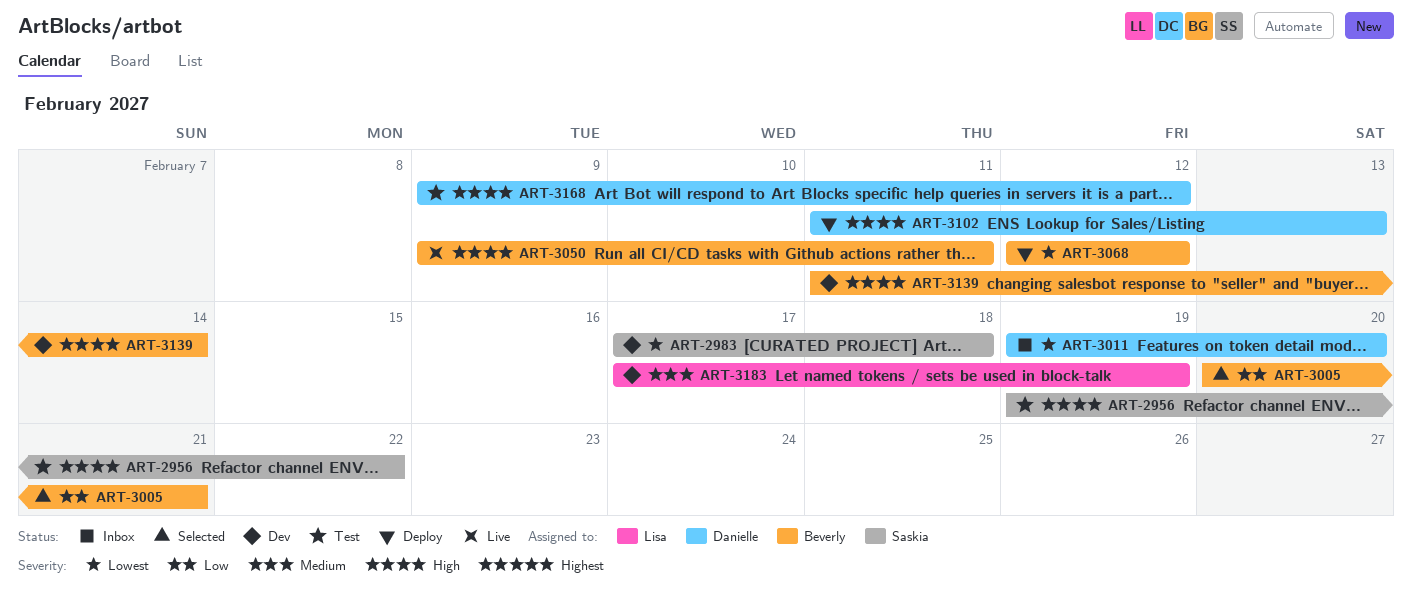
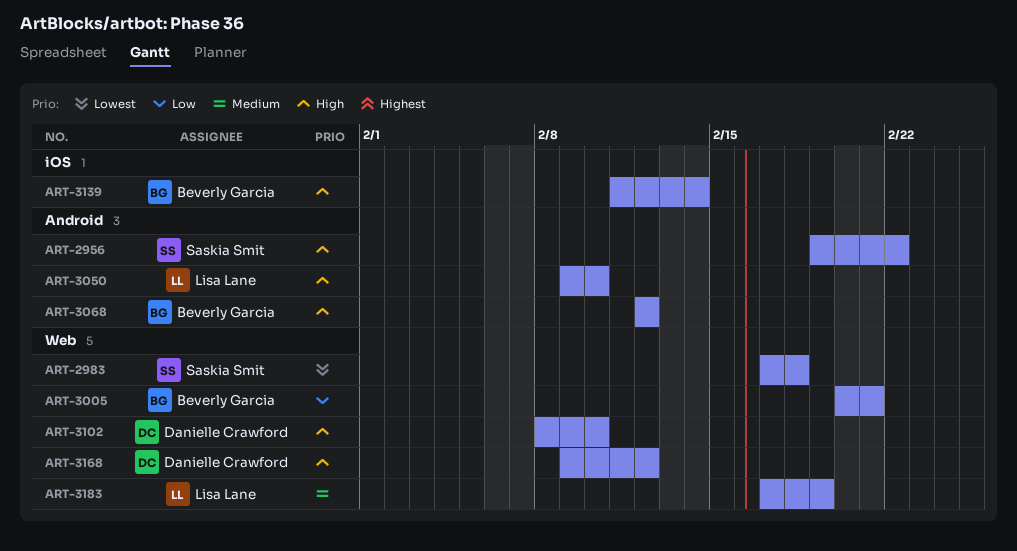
ART-3011: present -> none
ART-3050, owner: Beverly Garcia -> Lisa Lane
ART-3050, due: Feb 11 -> Feb 10
ART-3068, priority: Lowest -> High
ART-3102, start: Feb 11 -> Feb 8
ART-3102, due: Feb 13 -> Feb 10

